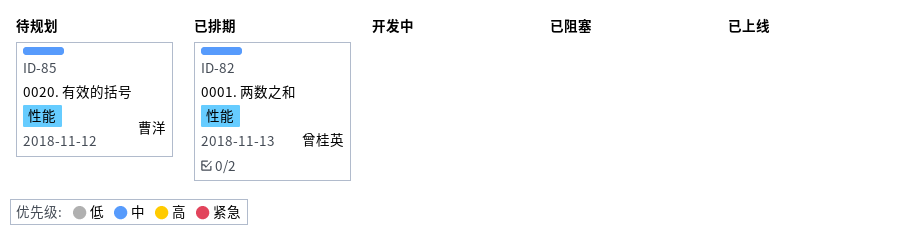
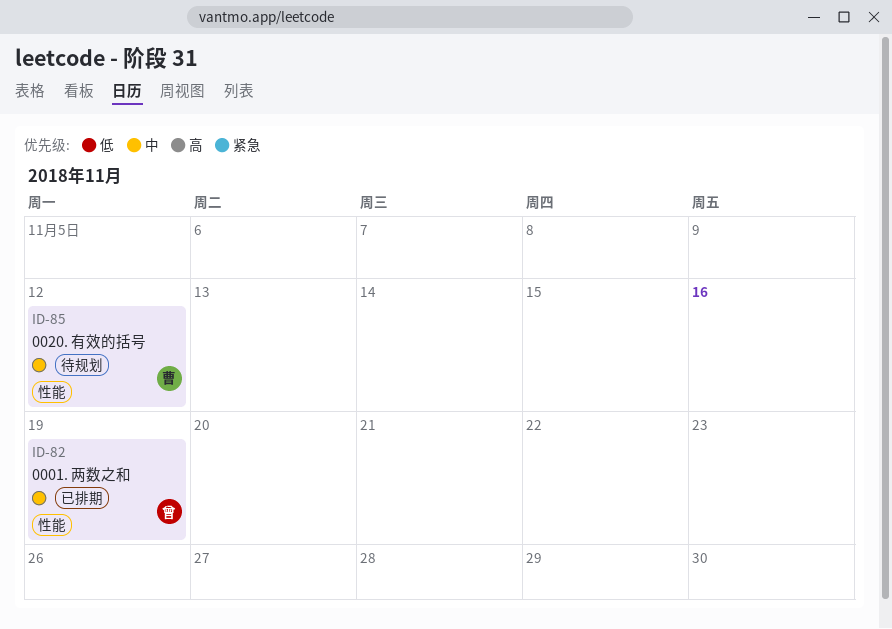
ID-82, due: Nov 13 -> Nov 19

